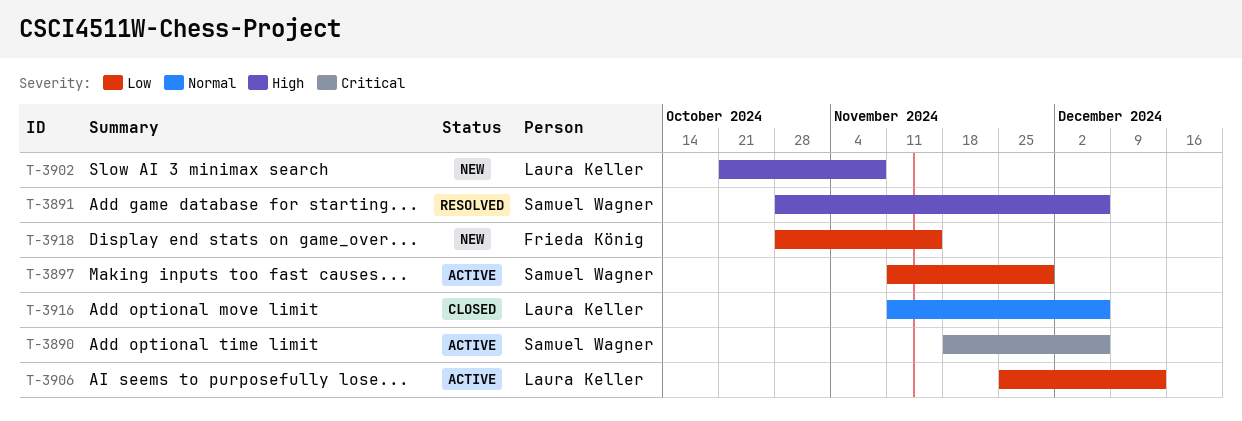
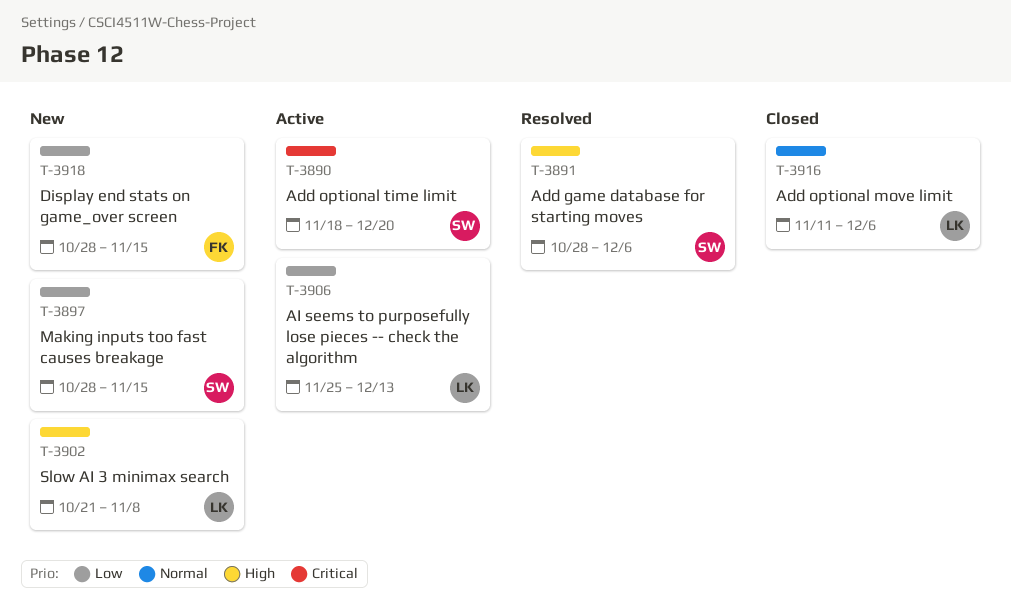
T-3890, due: Dec 6 -> Dec 20
T-3897, status: Active -> New
T-3897, start: Nov 11 -> Oct 28
T-3897, due: Nov 29 -> Nov 15

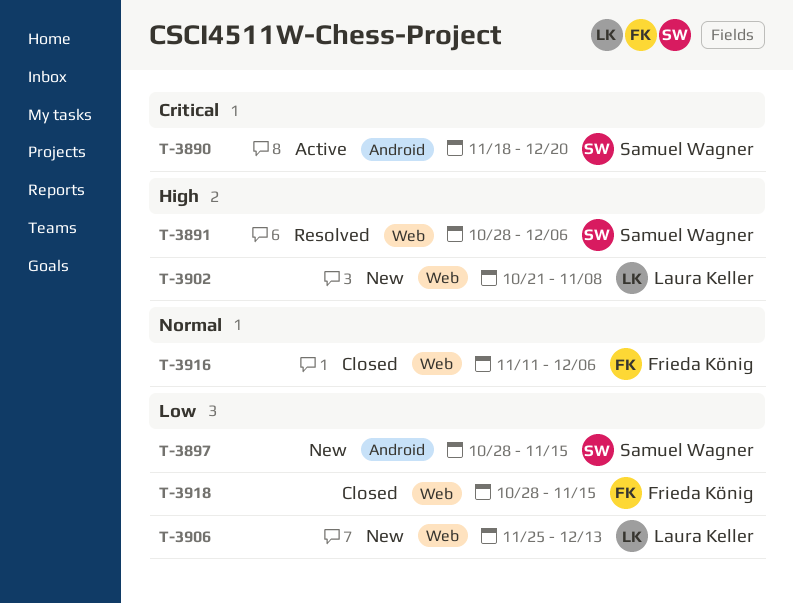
T-3906, status: Active -> New
T-3916, owner: Laura Keller -> Frieda König
T-3918, status: New -> Closed

